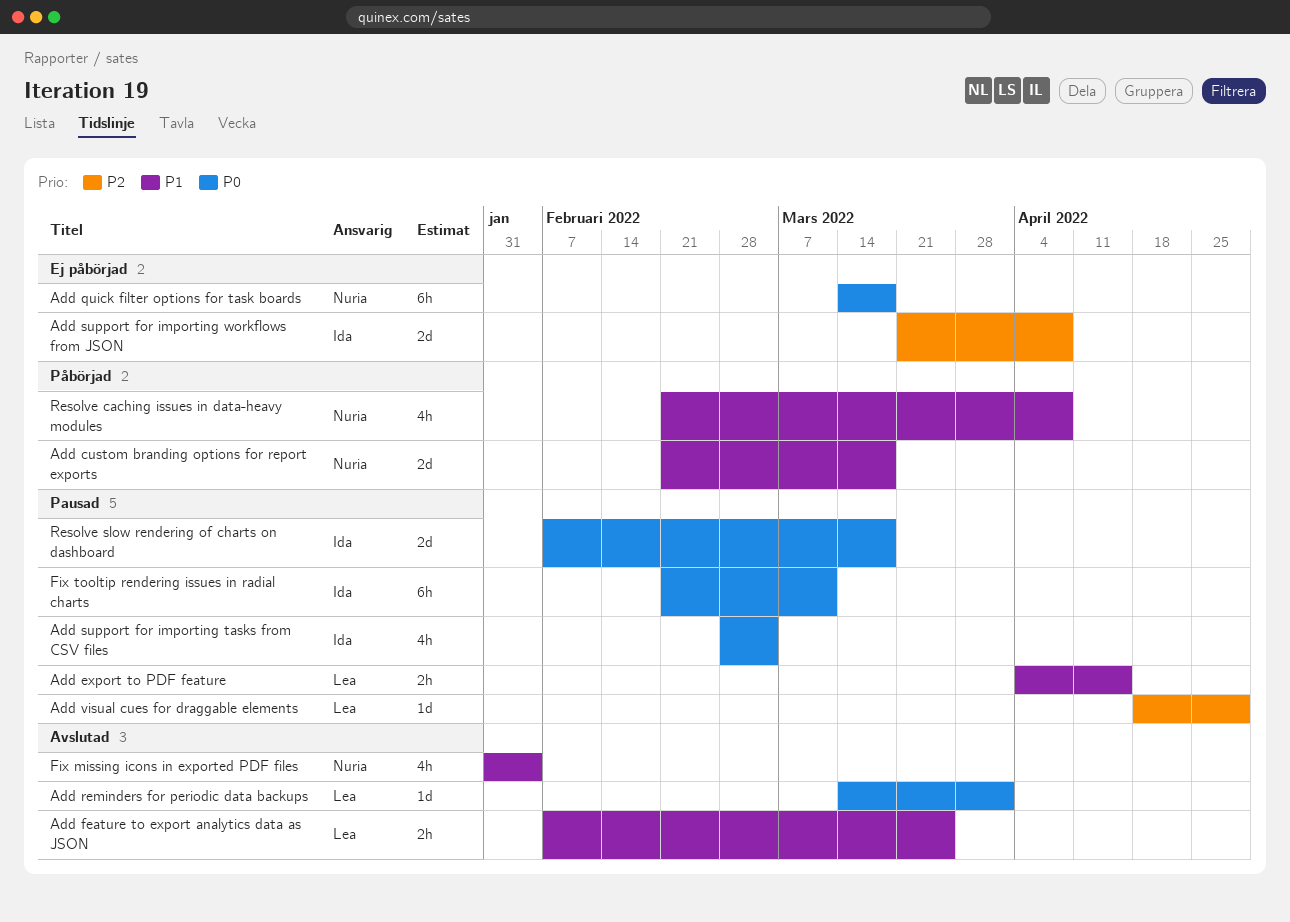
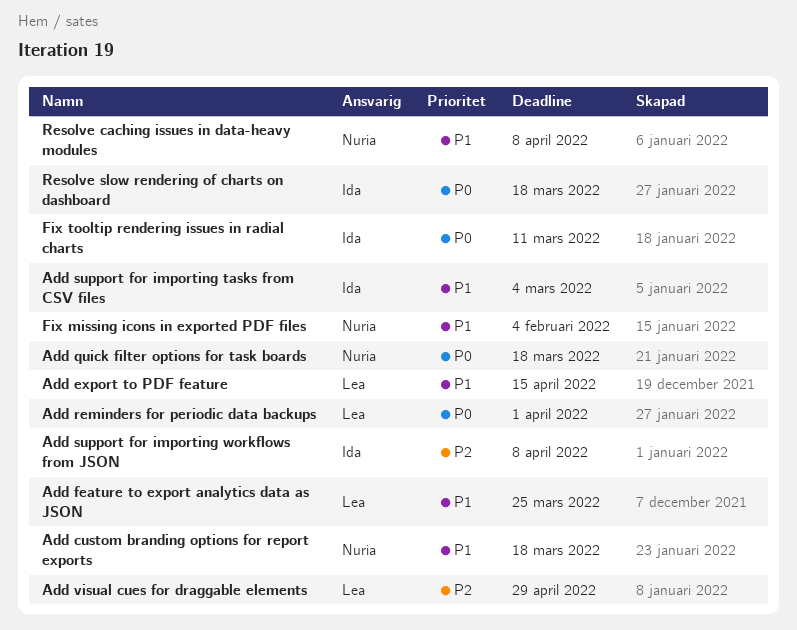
Add support for importing tasks from CSV files, priority: P0 -> P1

